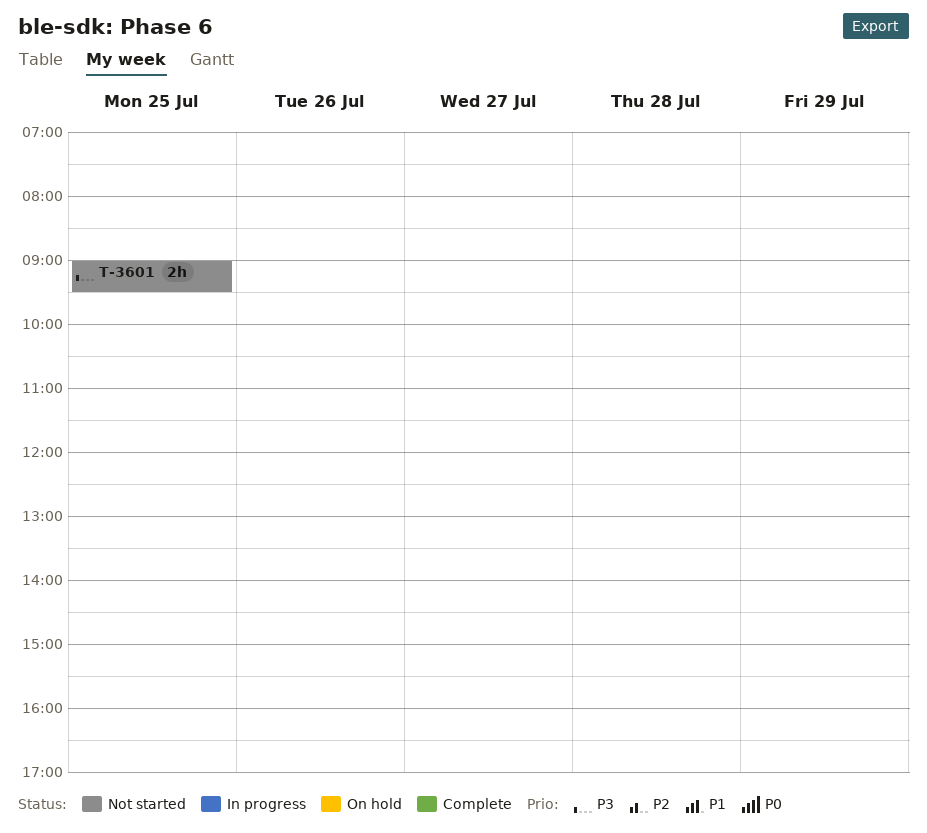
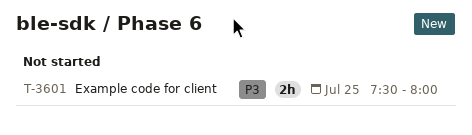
T-3601, begins: 09:00 -> 07:30
T-3601, ends: 09:30 -> 08:00

